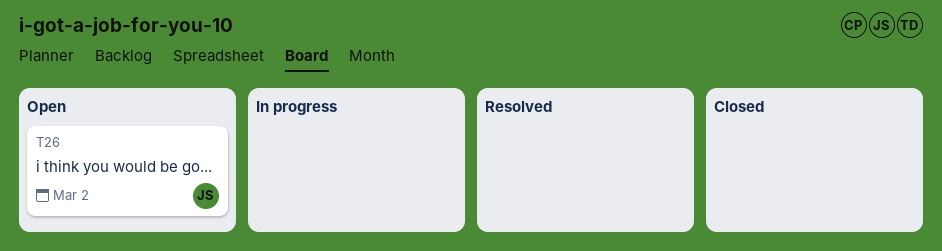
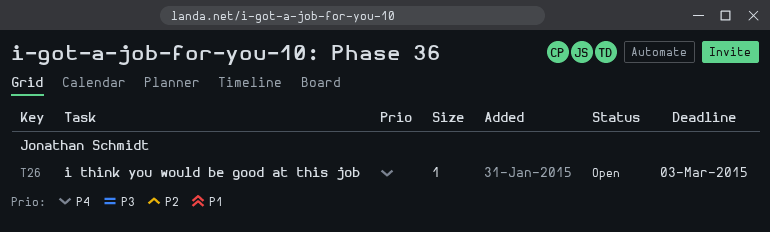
T26, due: Mar 2 -> Mar 3

